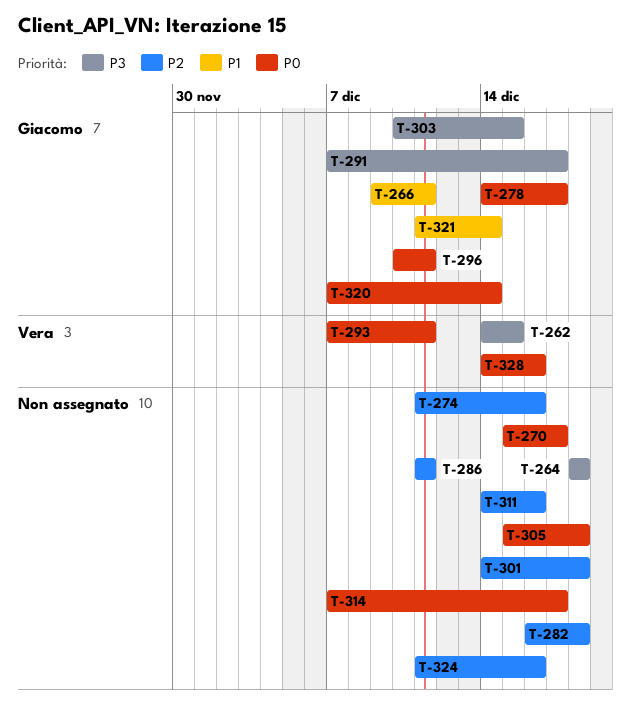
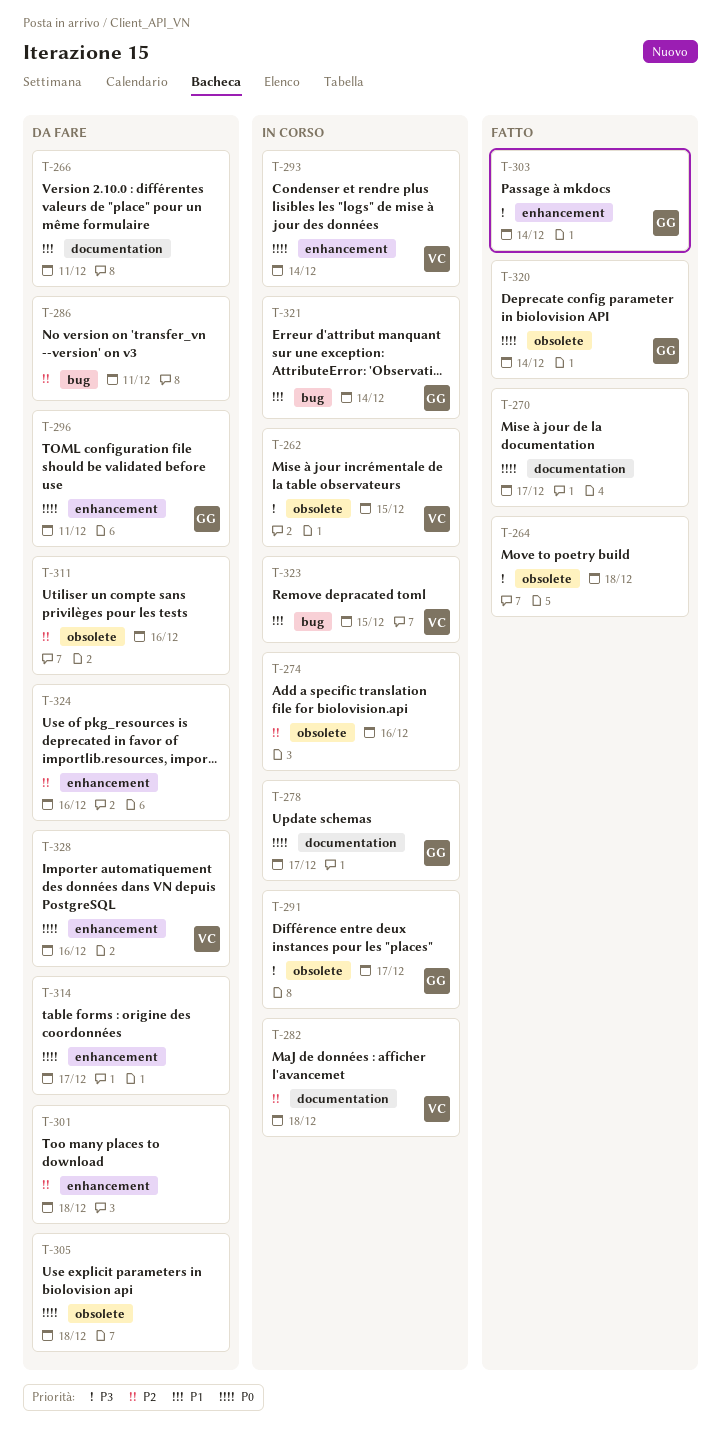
T-266, owner: Giacomo -> none
T-282, owner: none -> Vera
T-293, due: Dec 11 -> Dec 14
T-303, due: Dec 15 -> Dec 14
T-323: none -> present

